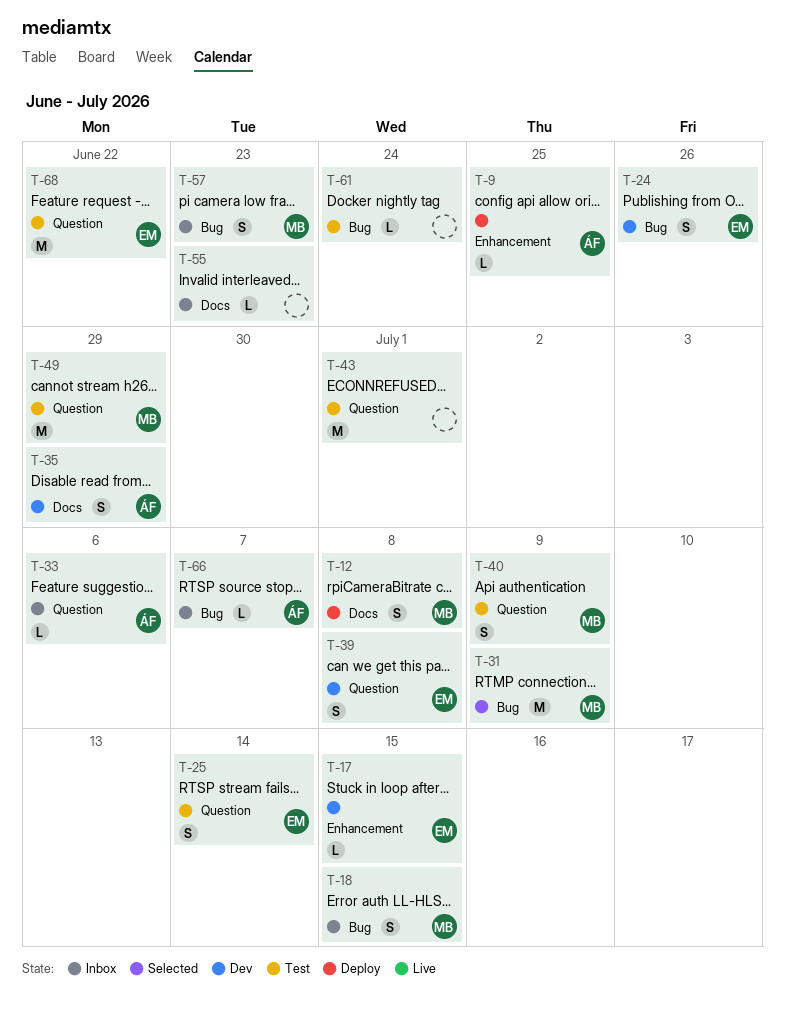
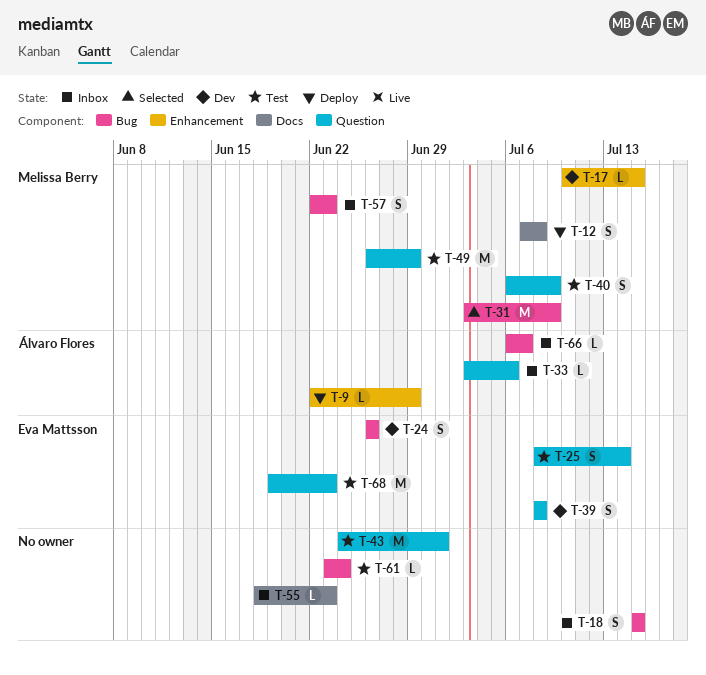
T-9, due: Jun 25 -> Jun 29
T-17, owner: Eva Mattsson -> Melissa Berry
T-18, owner: Melissa Berry -> none
T-35: present -> none
T-68, due: Jun 22 -> Jun 23

